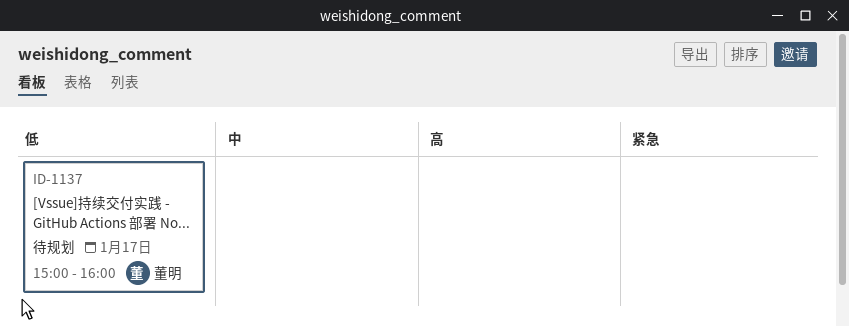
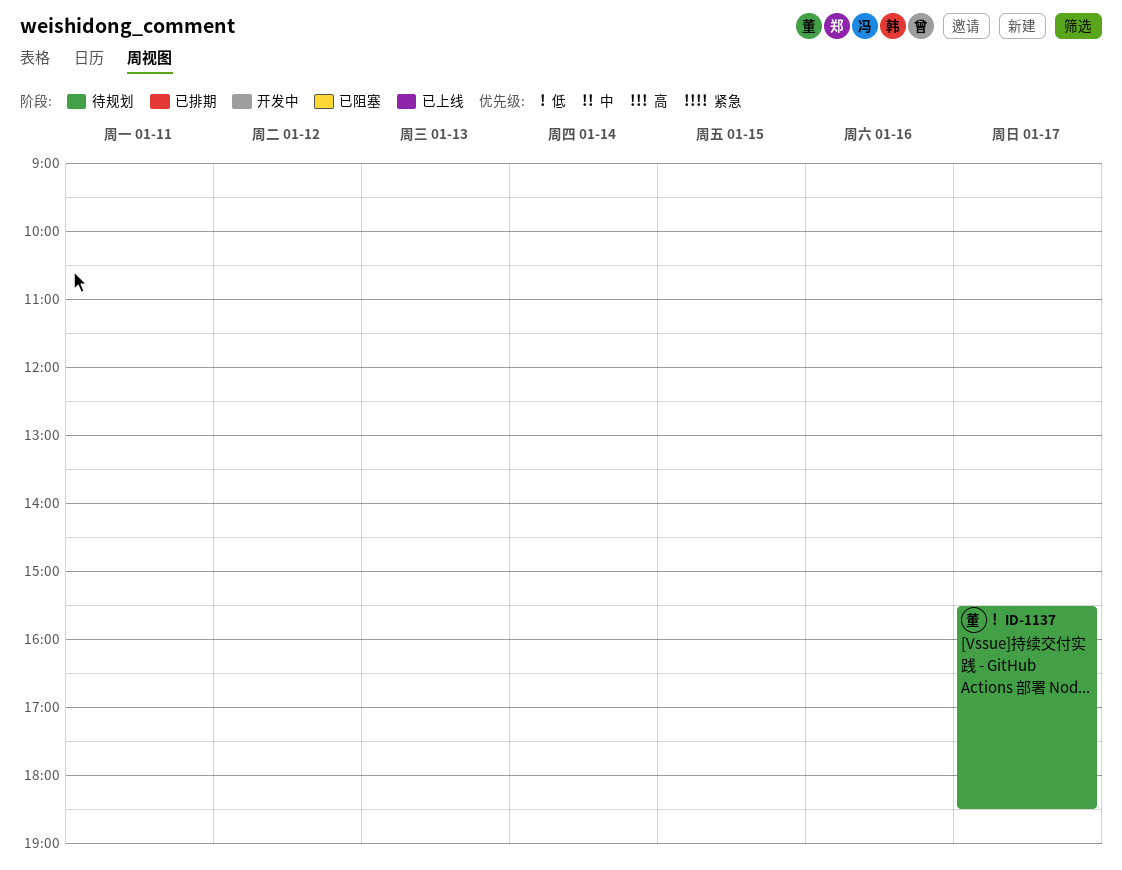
ID-1137, begins: 15:00 -> 15:30
ID-1137, ends: 16:00 -> 18:30

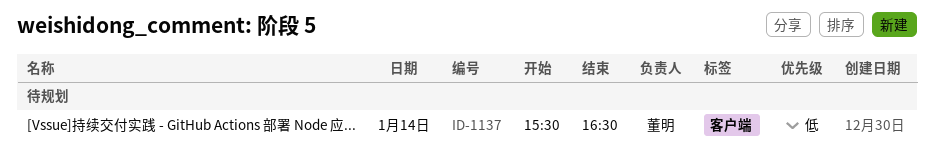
ID-1137, day: Jan 17 -> Jan 14
ID-1137, ends: 18:30 -> 16:30

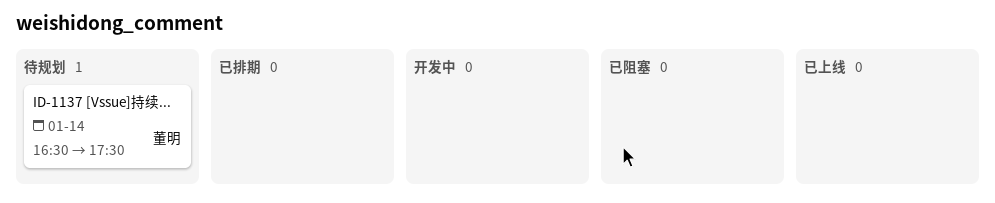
ID-1137, begins: 15:30 -> 16:30
ID-1137, ends: 16:30 -> 17:30

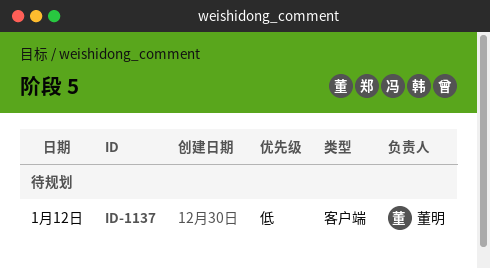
ID-1137, day: Jan 14 -> Jan 12

